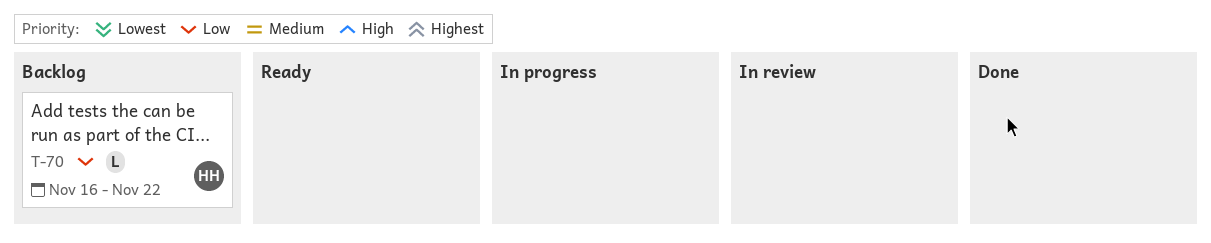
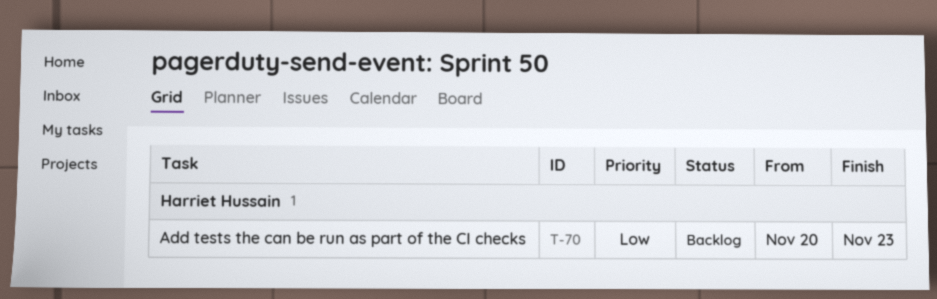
T-70, start: Nov 16 -> Nov 20
T-70, due: Nov 22 -> Nov 23

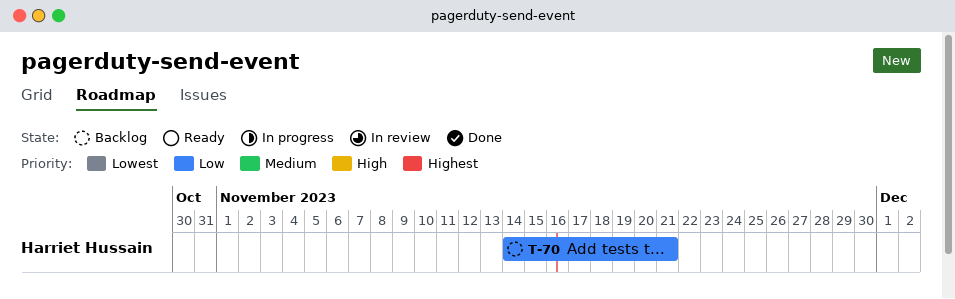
T-70, start: Nov 20 -> Nov 14
T-70, due: Nov 23 -> Nov 21

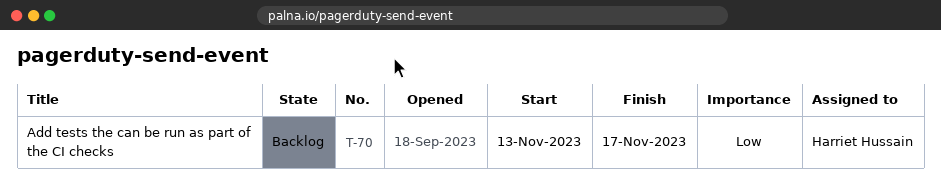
T-70, start: Nov 14 -> Nov 13
T-70, due: Nov 21 -> Nov 17

